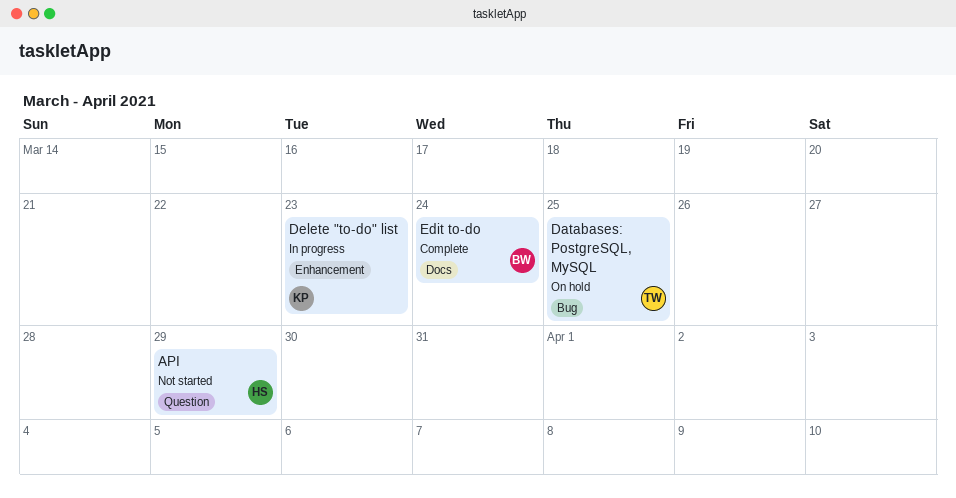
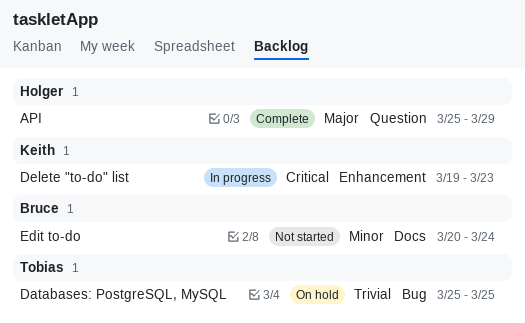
API, status: Not started -> Complete
Edit to-do, status: Complete -> Not started

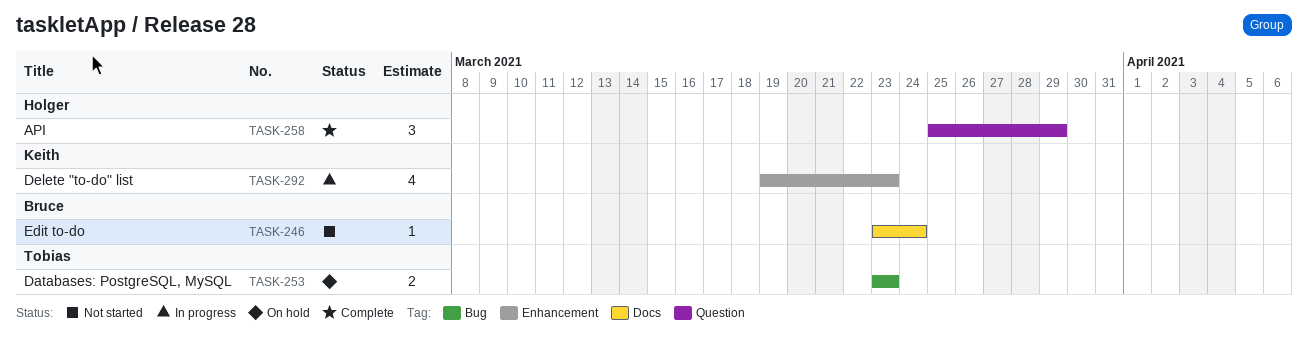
Databases: PostgreSQL, MySQL, start: Mar 25 -> Mar 23
Databases: PostgreSQL, MySQL, due: Mar 25 -> Mar 23
Edit to-do, start: Mar 20 -> Mar 23

